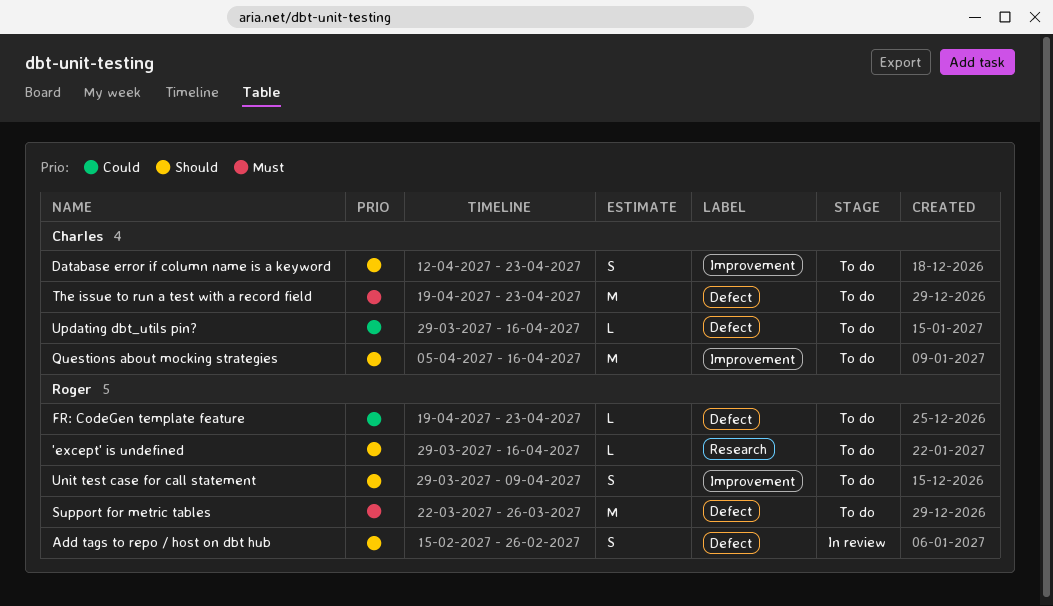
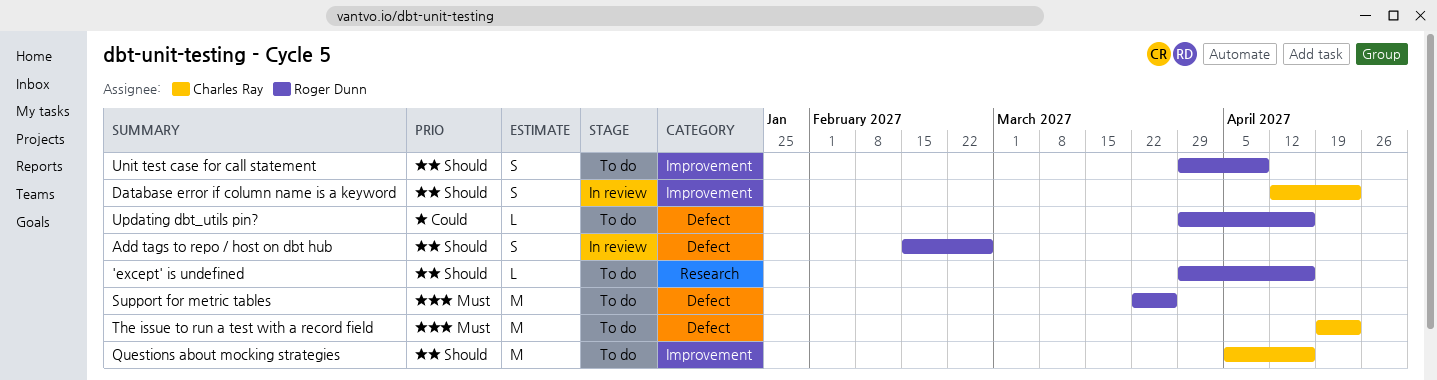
Database error if column name is a keyword, status: To do -> In review
FR: CodeGen template feature: present -> none
Updating dbt_utils pin?, owner: Charles Ray -> Roger Dunn

